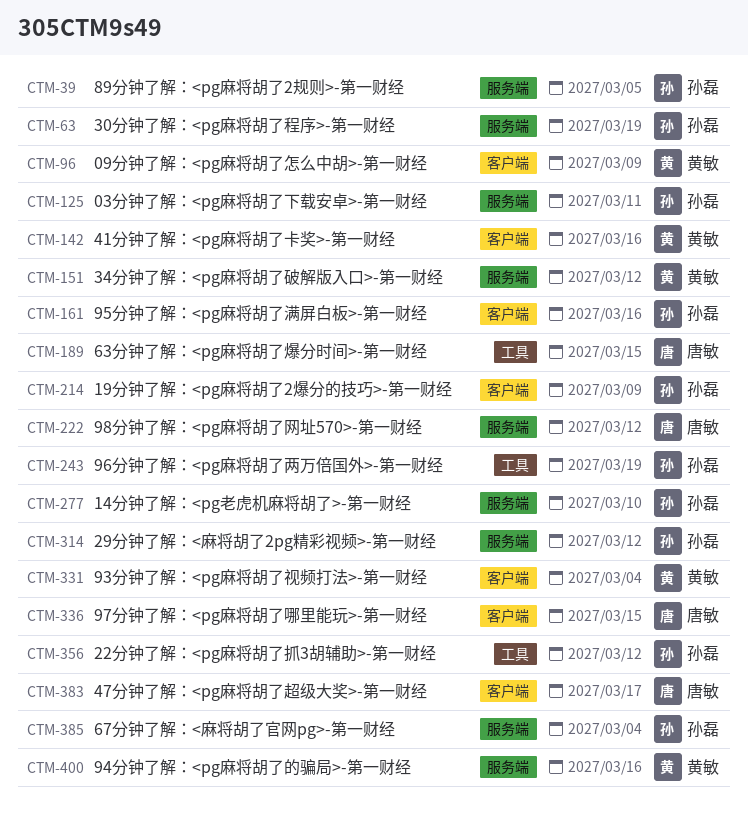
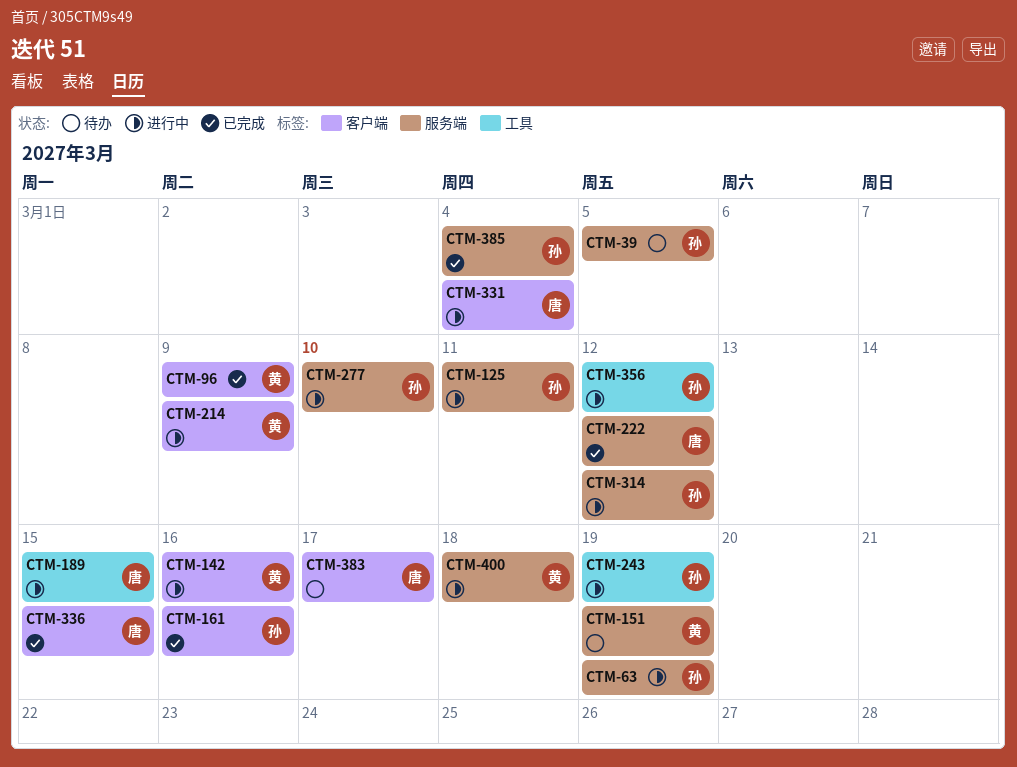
CTM-151, due: Mar 12 -> Mar 19
CTM-214, owner: 孙磊 -> 黄敏
CTM-331, owner: 黄敏 -> 唐敏
CTM-400, due: Mar 16 -> Mar 18

